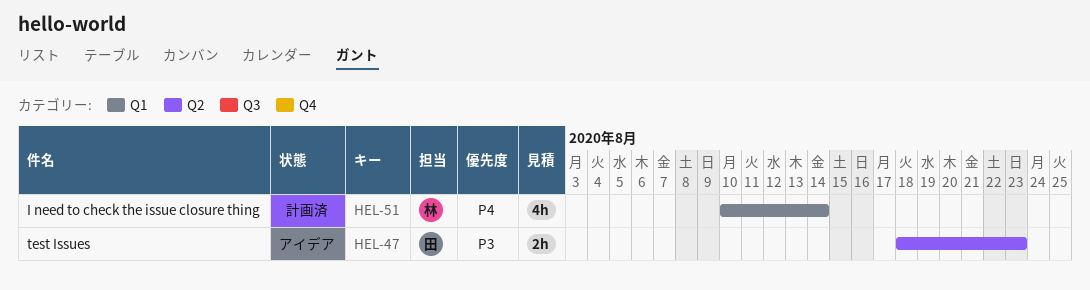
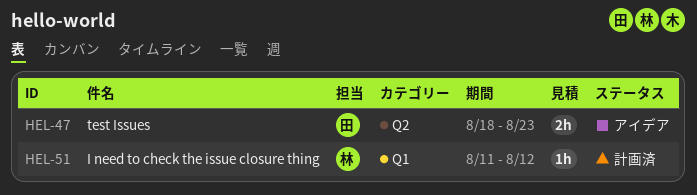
HEL-51, estimate: 4h -> 1h
HEL-51, start: Aug 10 -> Aug 11
HEL-51, due: Aug 14 -> Aug 12

